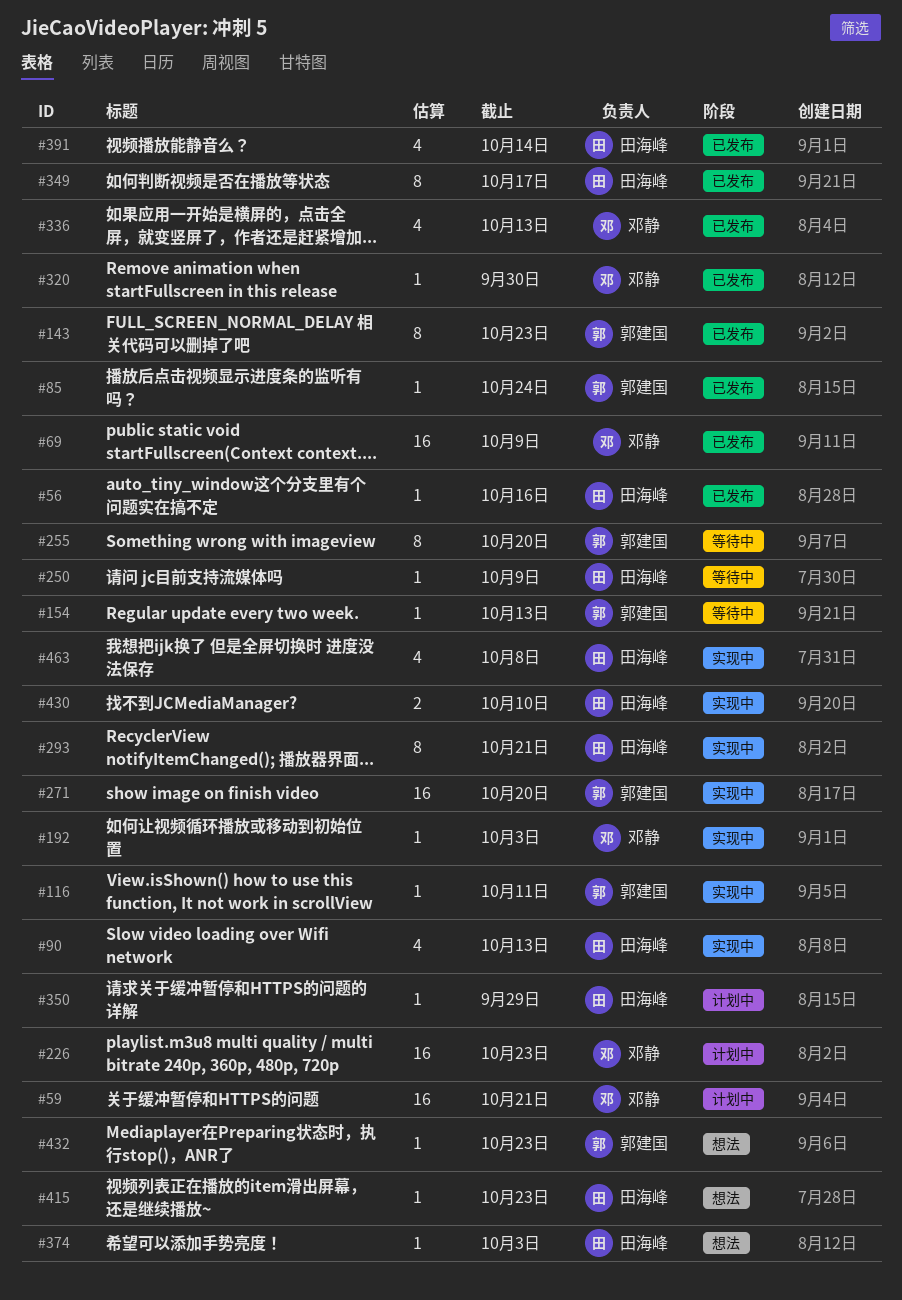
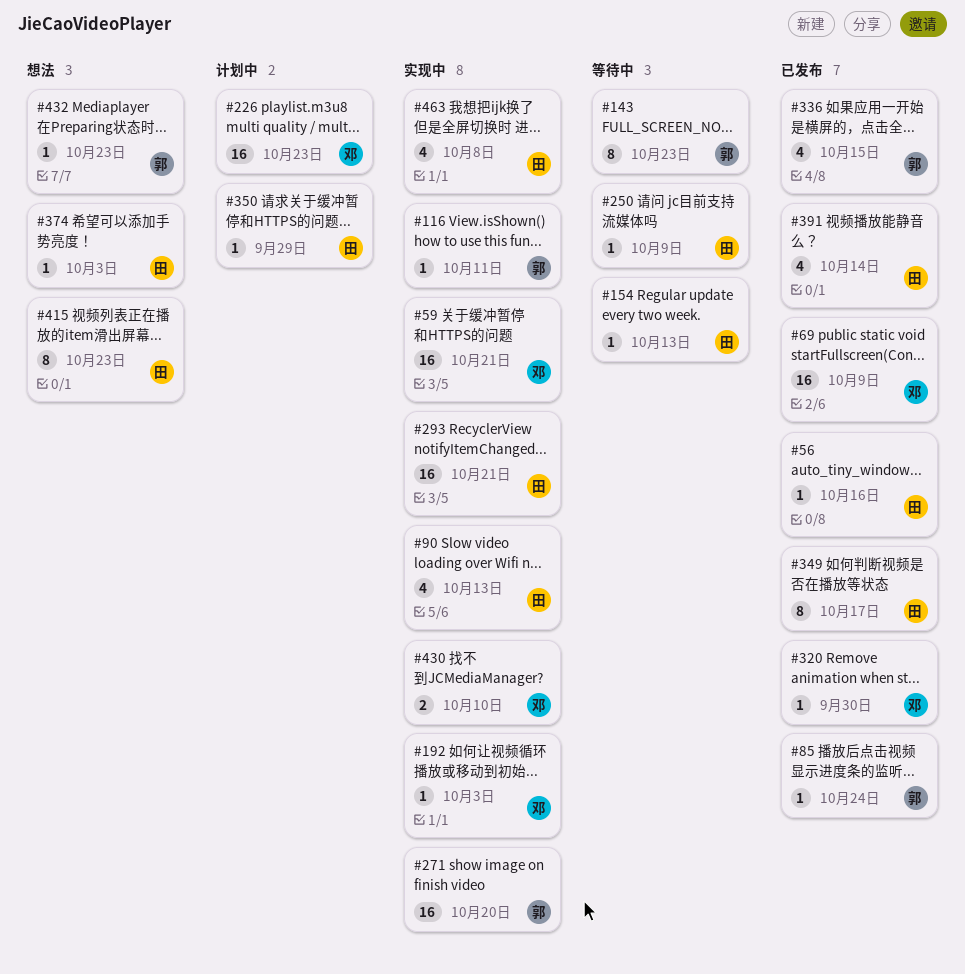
#59, status: 计划中 -> 实现中
#143, status: 已发布 -> 等待中
#154, owner: 郭建国 -> 田海峰
#255: present -> none
#293, estimate: 8 -> 16
#336, owner: 邓静 -> 郭建国
#336, due: Oct 13 -> Oct 15
#415, estimate: 1 -> 8
#430, owner: 田海峰 -> 邓静

